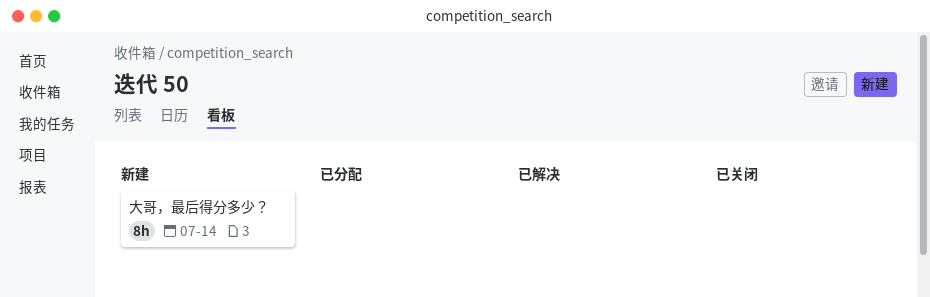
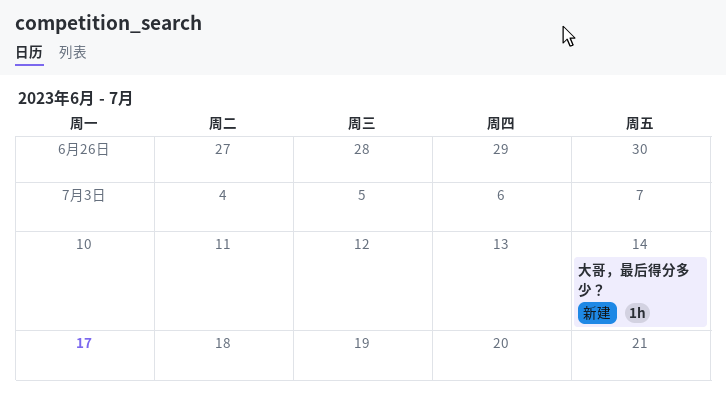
大哥，最后得分多少？, estimate: 8h -> 1h

